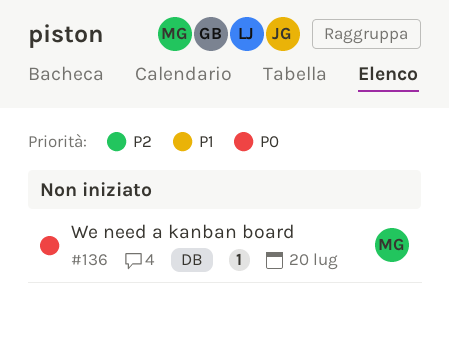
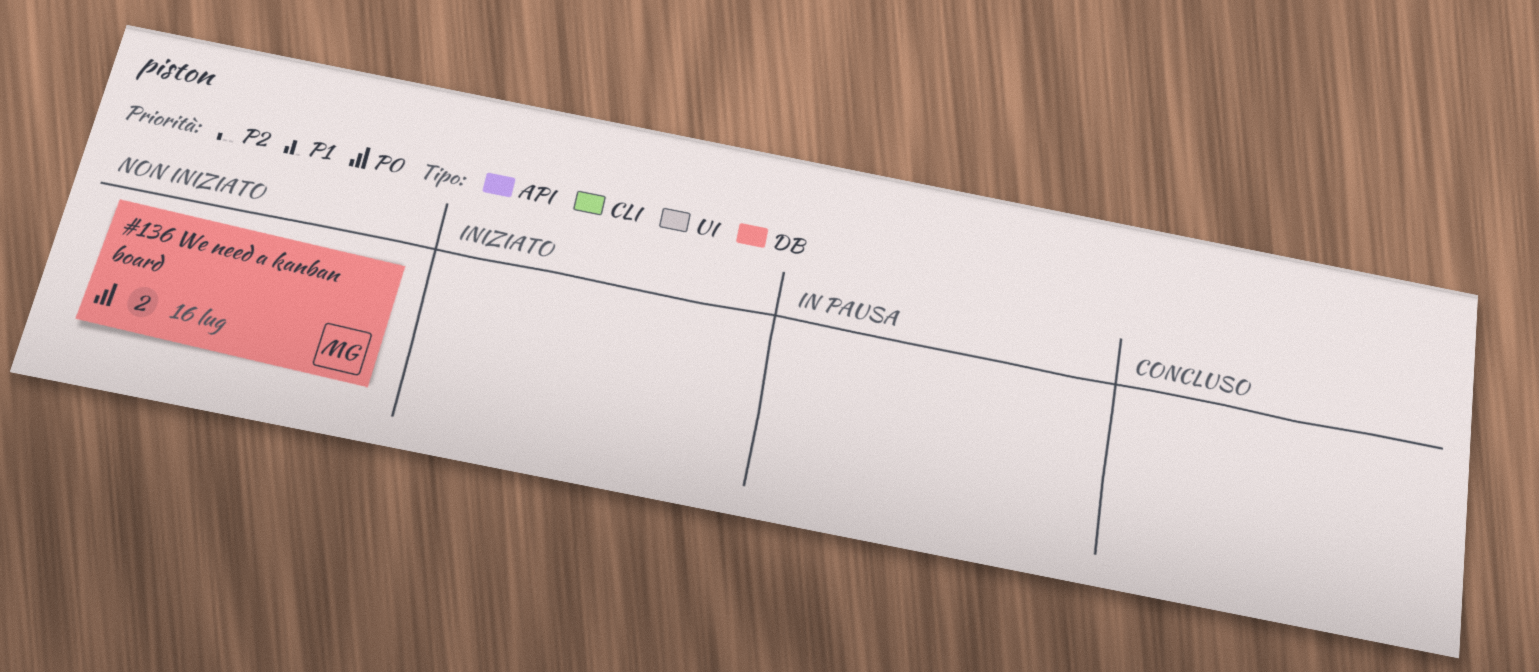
#136, estimate: 1 -> 2
#136, due: Jul 20 -> Jul 16

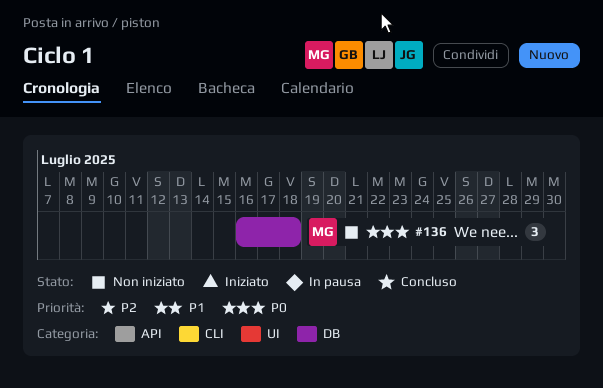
#136, estimate: 2 -> 3
#136, due: Jul 16 -> Jul 18

